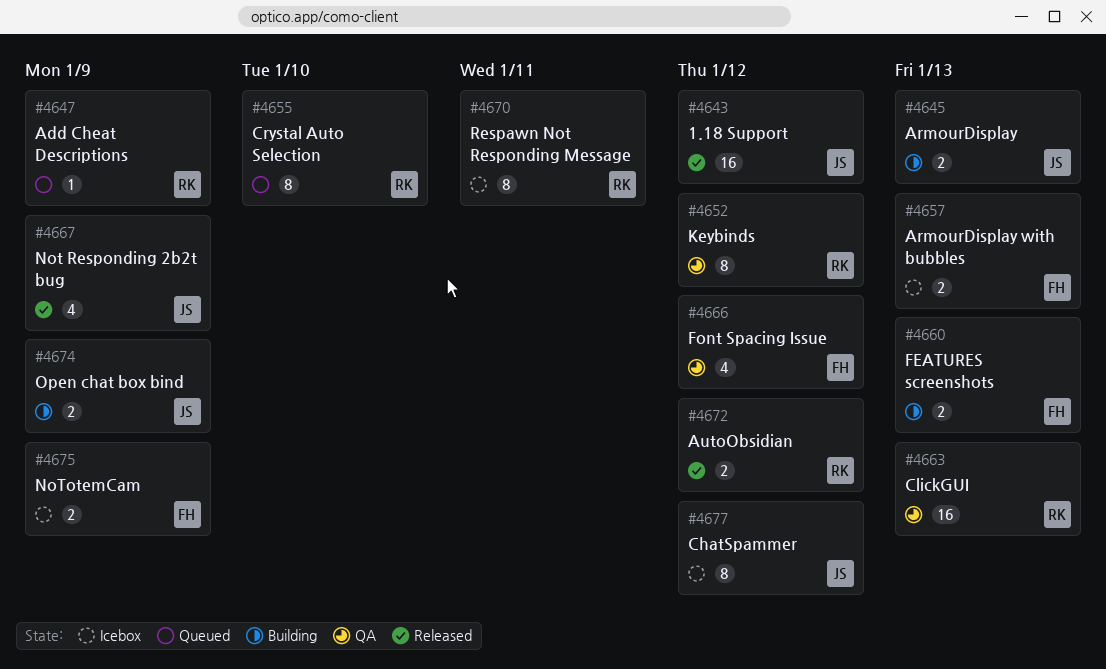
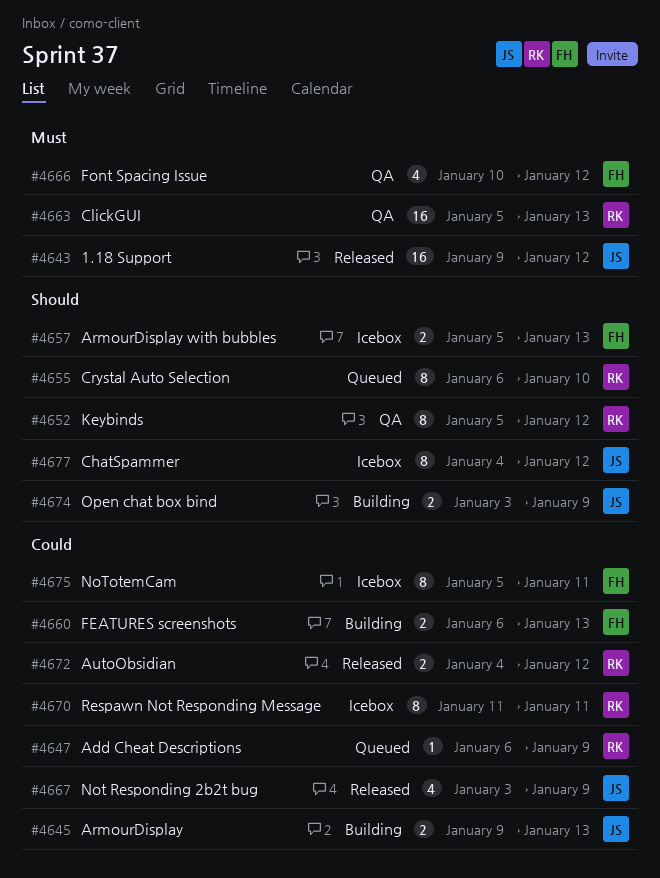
#4675, estimate: 2 -> 8
#4675, due: Jan 9 -> Jan 11

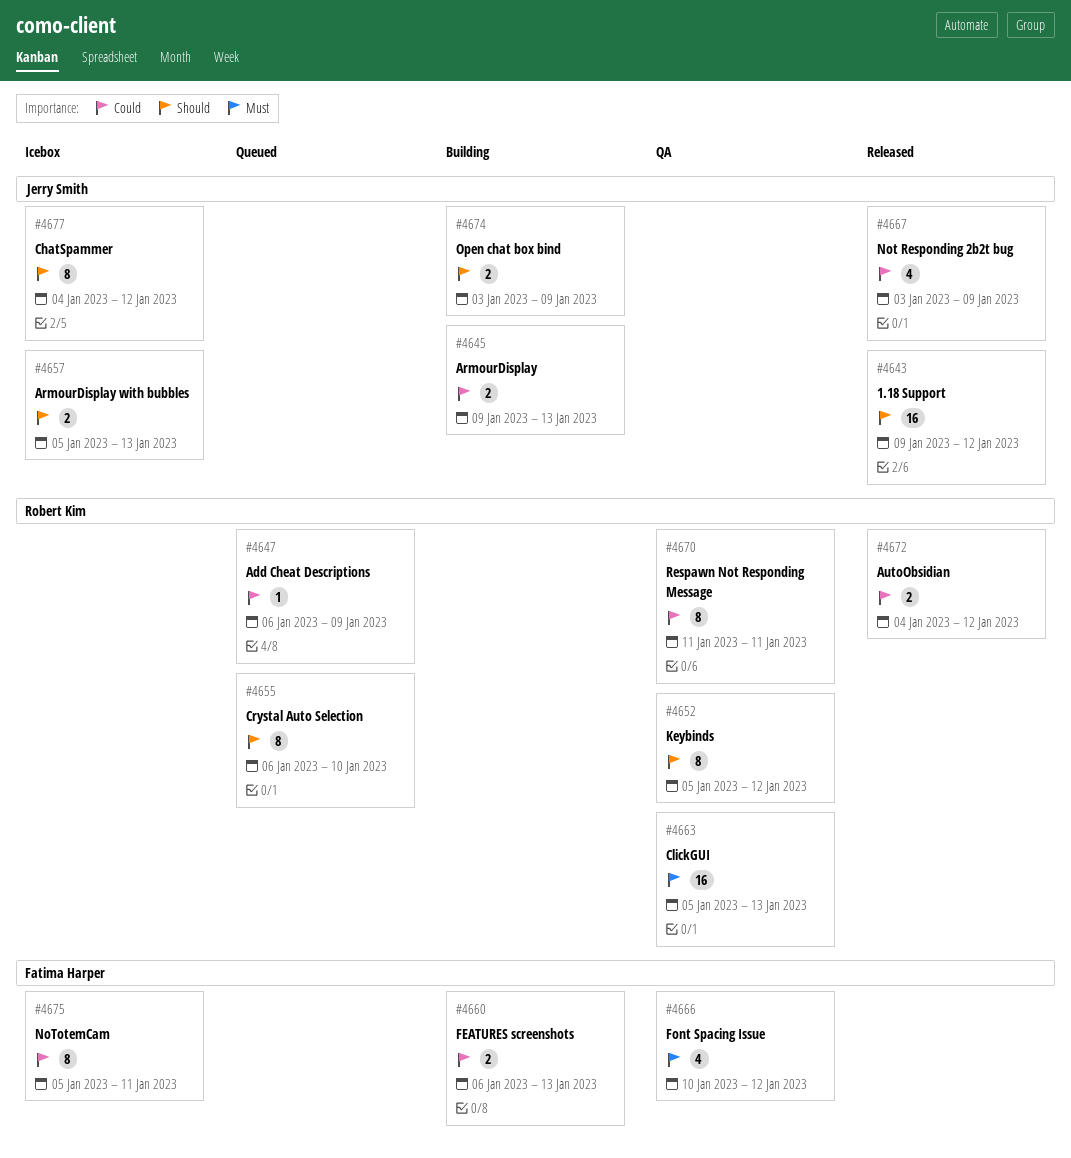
#4643, priority: Must -> Should
#4657, owner: Fatima Harper -> Jerry Smith
#4670, status: Icebox -> QA

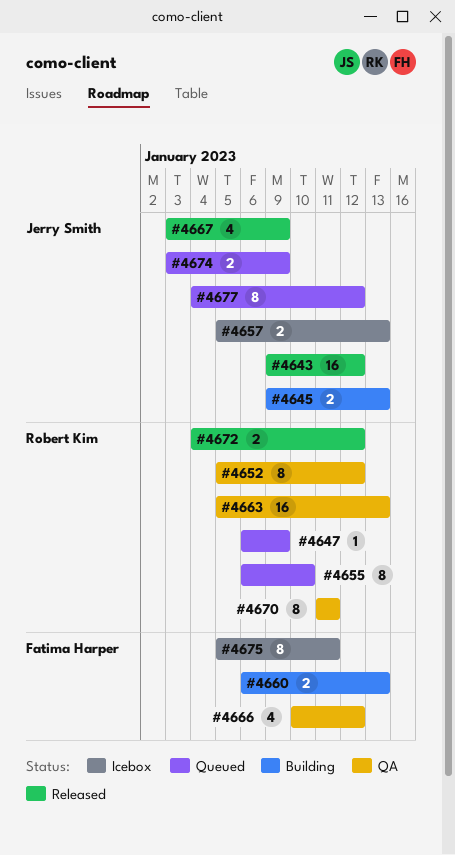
#4674, status: Building -> Queued
#4677, status: Icebox -> Queued

